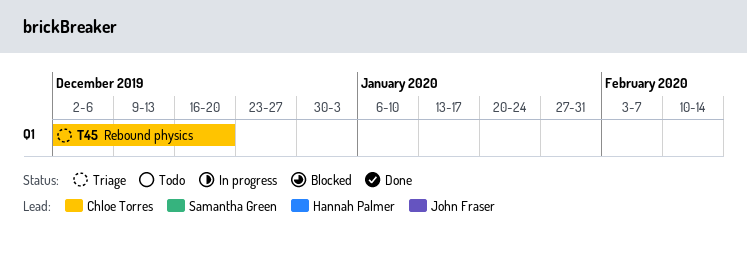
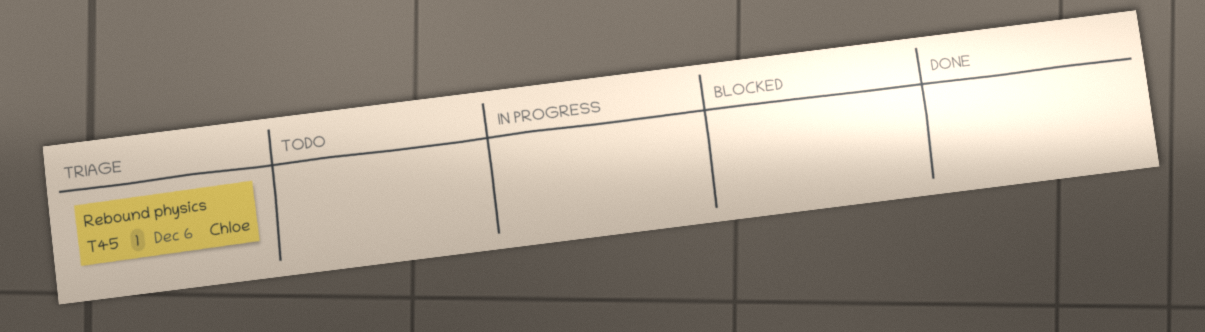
T45, due: Dec 20 -> Dec 6

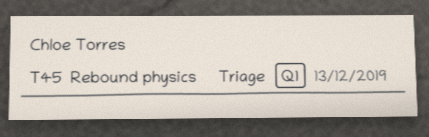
T45, due: Dec 6 -> Dec 13

